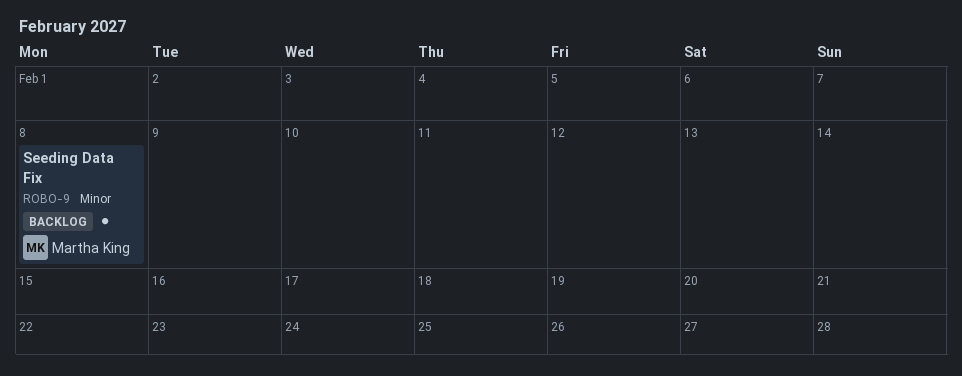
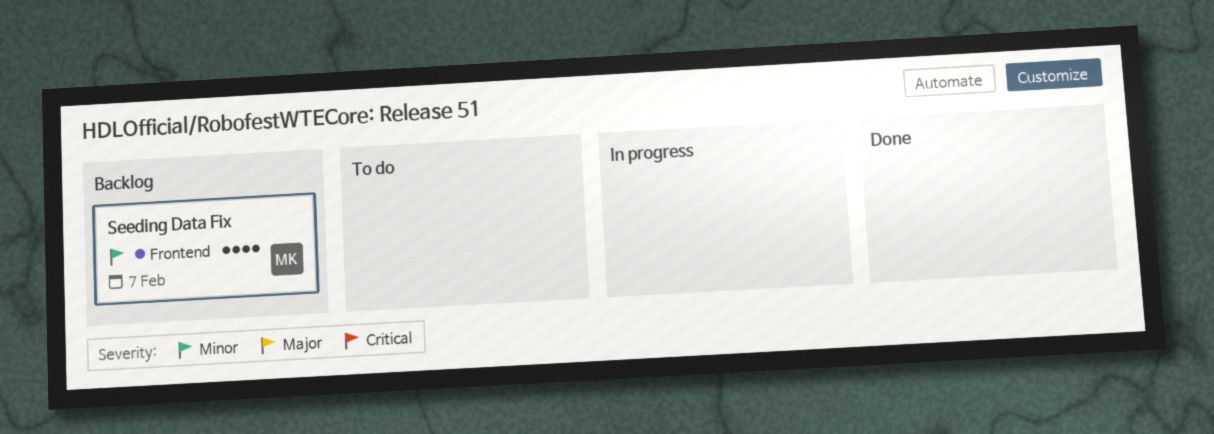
Seeding Data Fix, estimate: 1 -> 4
Seeding Data Fix, due: Feb 8 -> Feb 7

